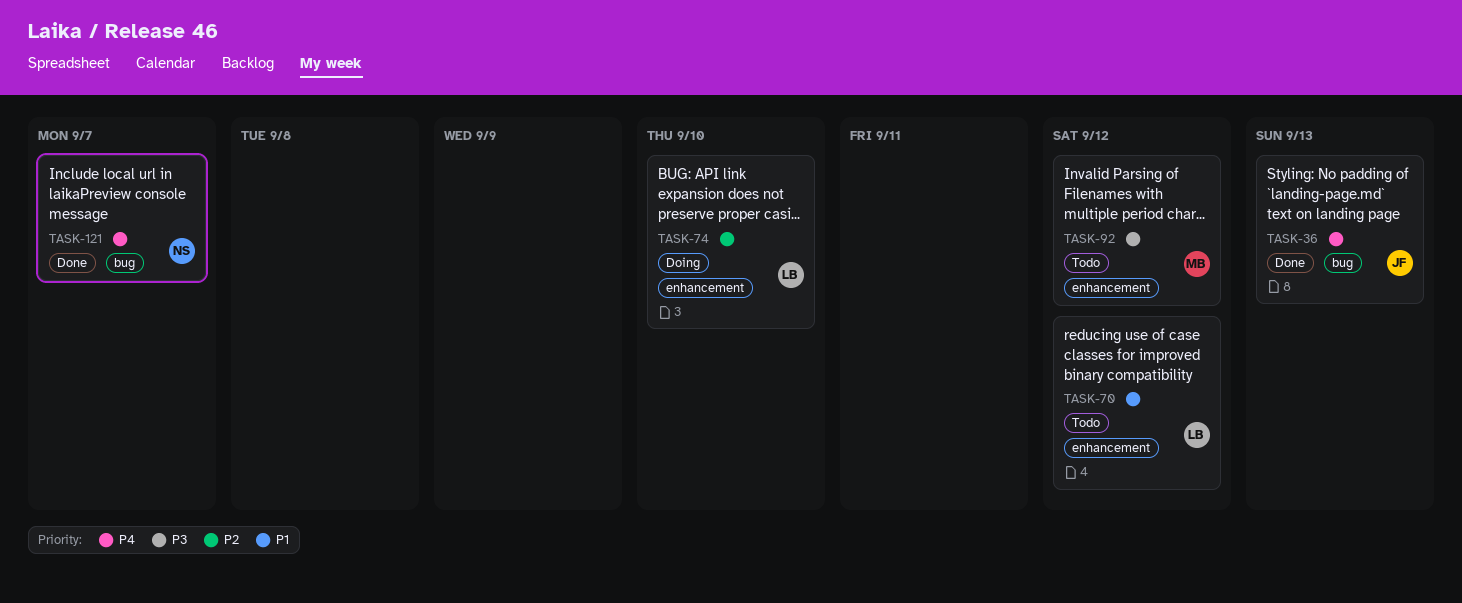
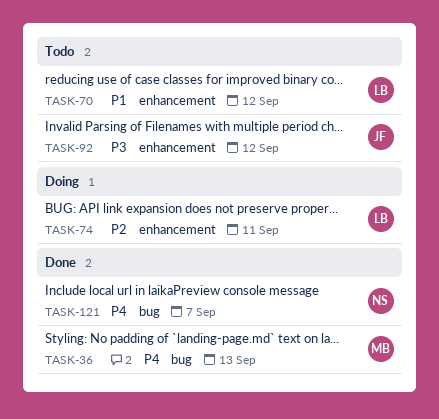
TASK-36, owner: JF -> MB
TASK-74, due: Sep 10 -> Sep 11
TASK-92, owner: MB -> JF

